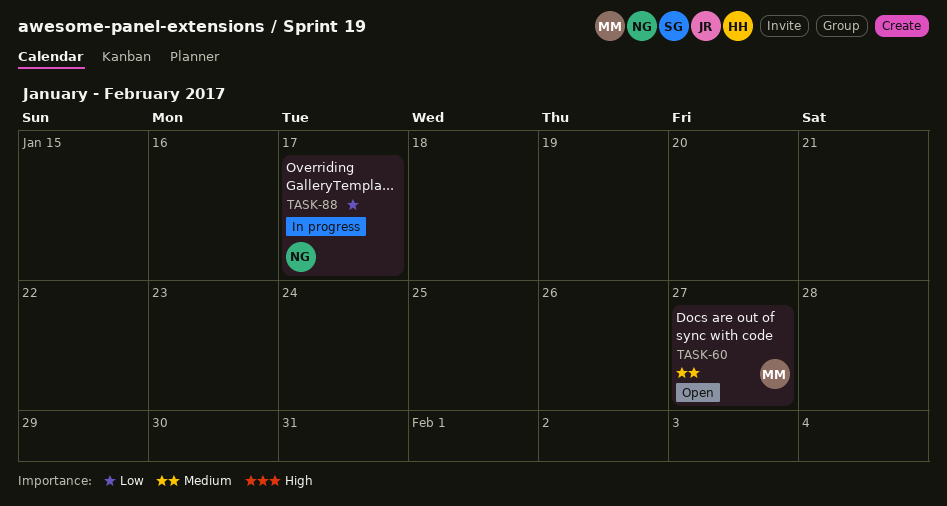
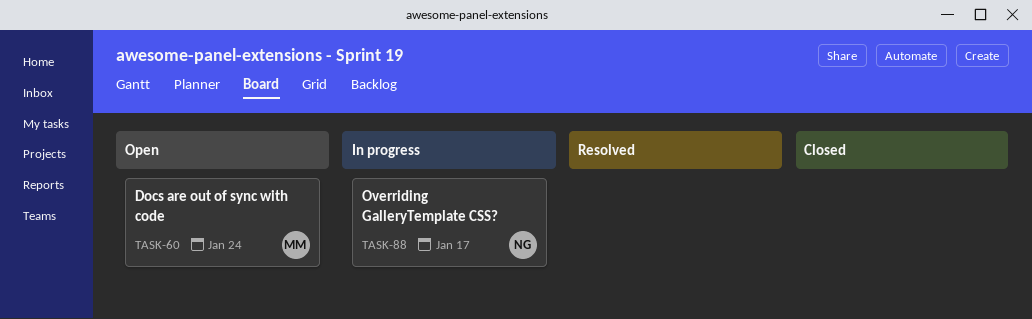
TASK-60, due: Jan 27 -> Jan 24

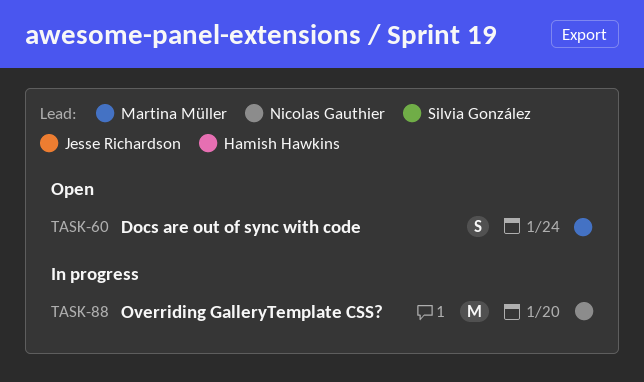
TASK-88, due: Jan 17 -> Jan 20

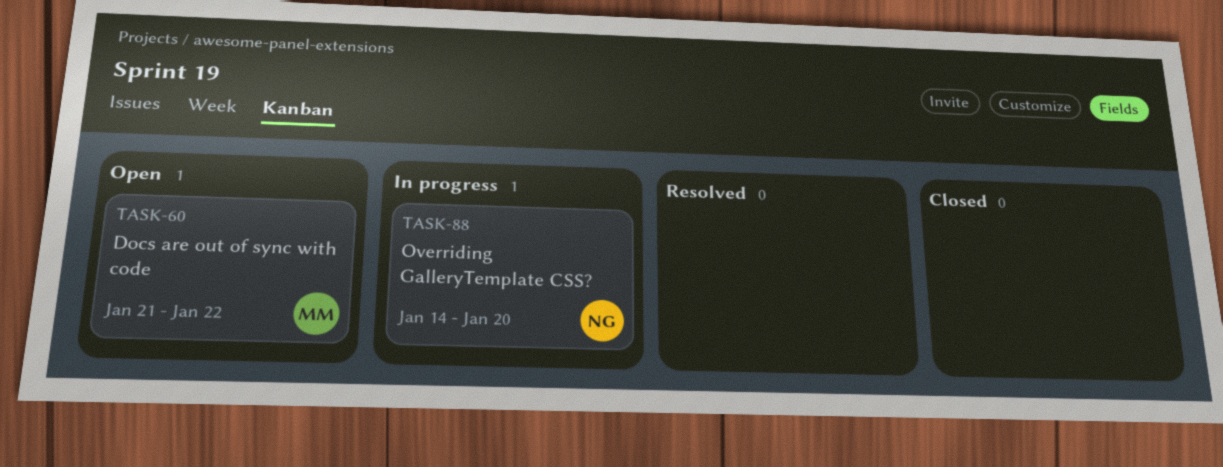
TASK-60, due: Jan 24 -> Jan 22

